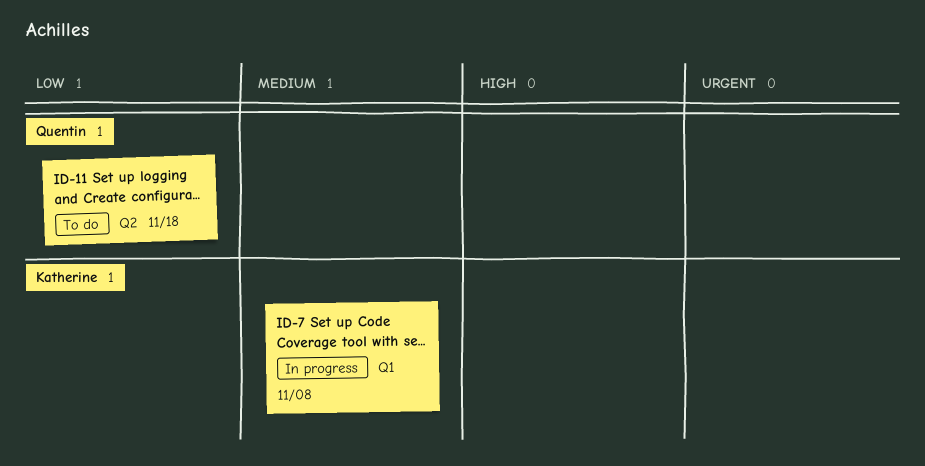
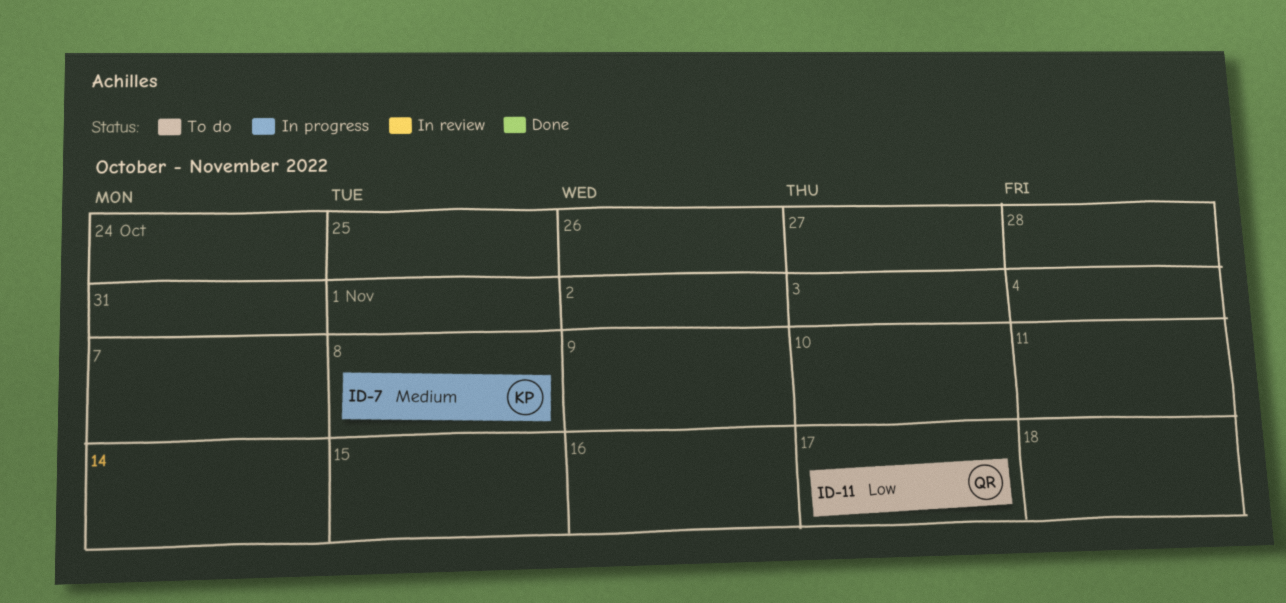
ID-11, due: Nov 18 -> Nov 17

